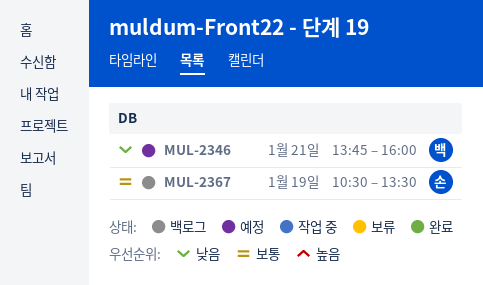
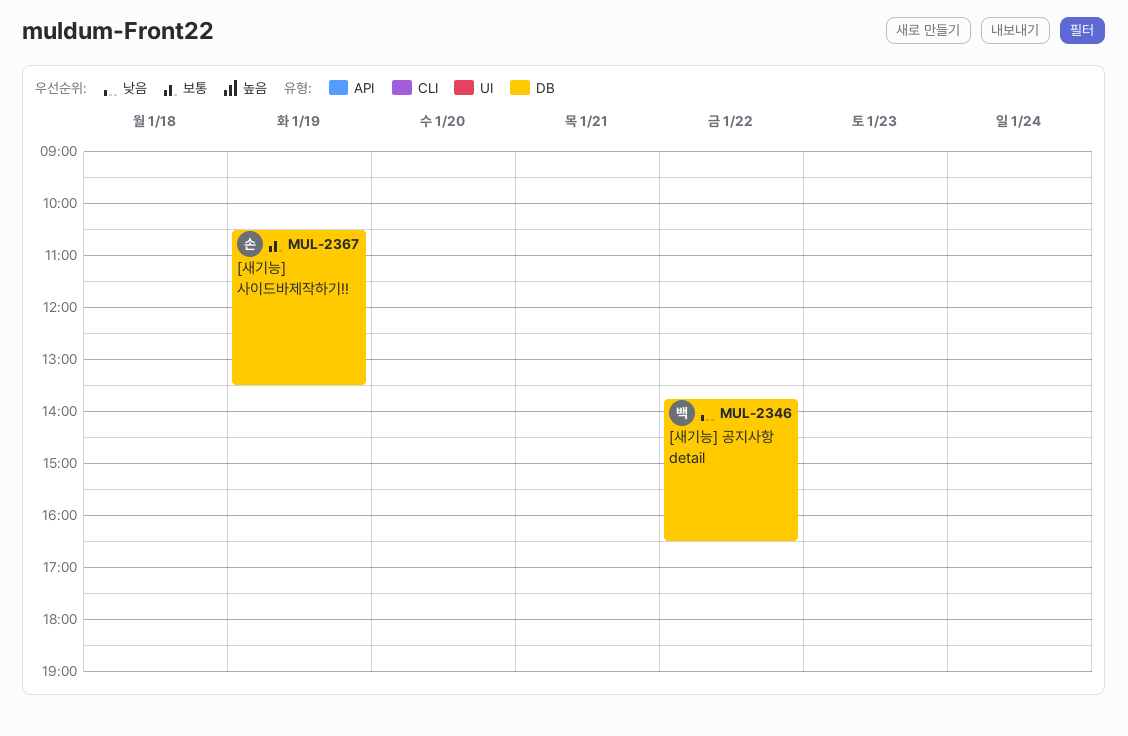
MUL-2346, day: Jan 21 -> Jan 22
MUL-2346, ends: 16:00 -> 16:30

